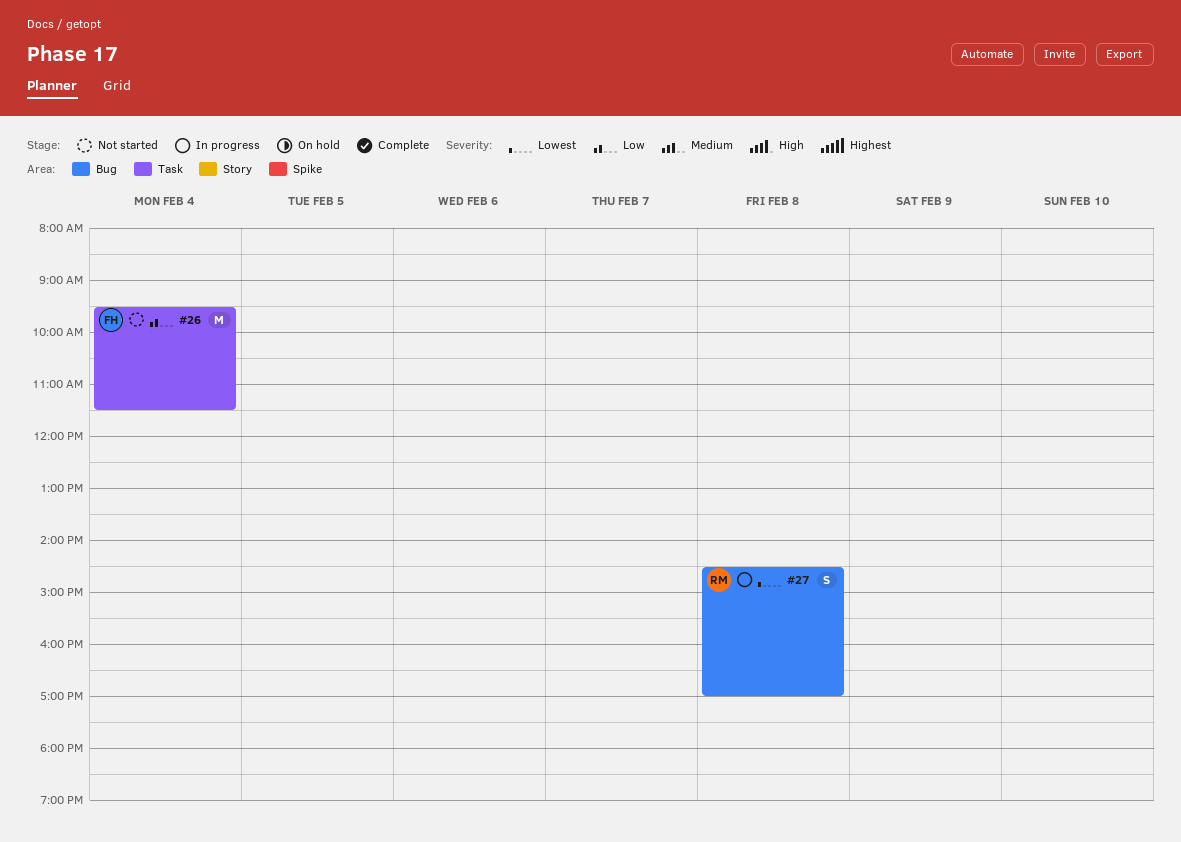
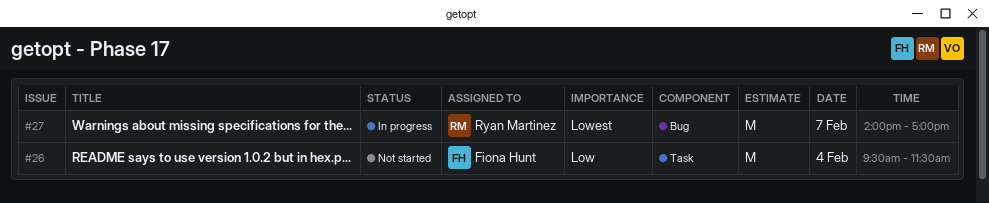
#27, estimate: S -> M
#27, day: Feb 8 -> Feb 7
#27, begins: 14:30 -> 14:00

